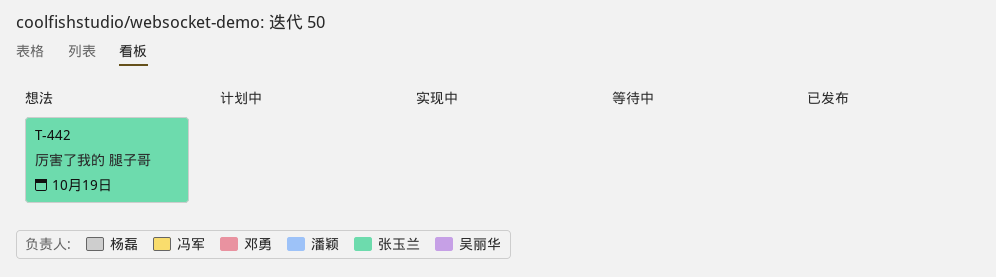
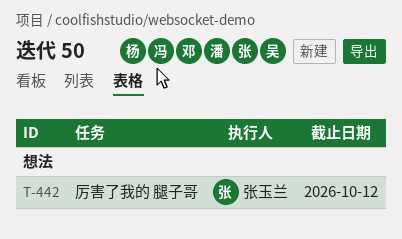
T-442, due: Oct 19 -> Oct 12

